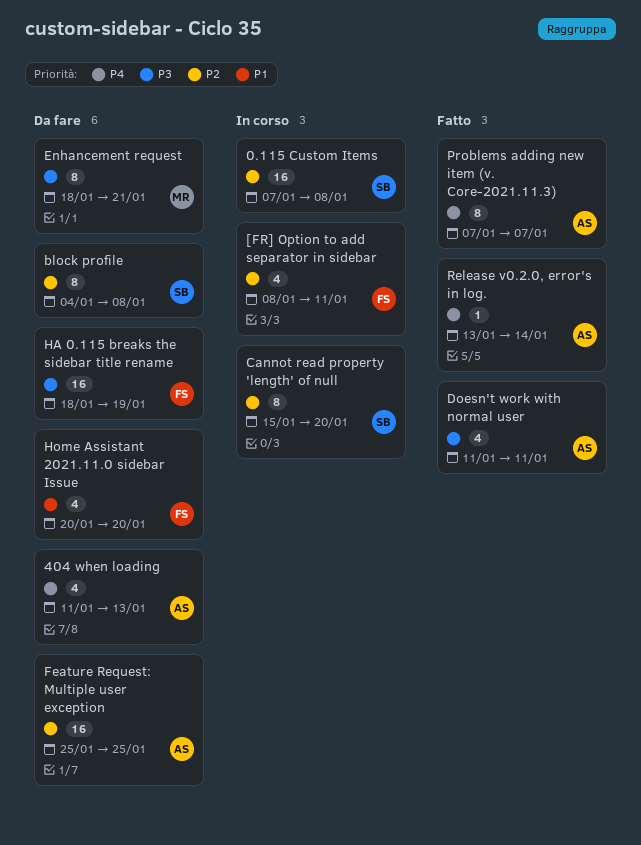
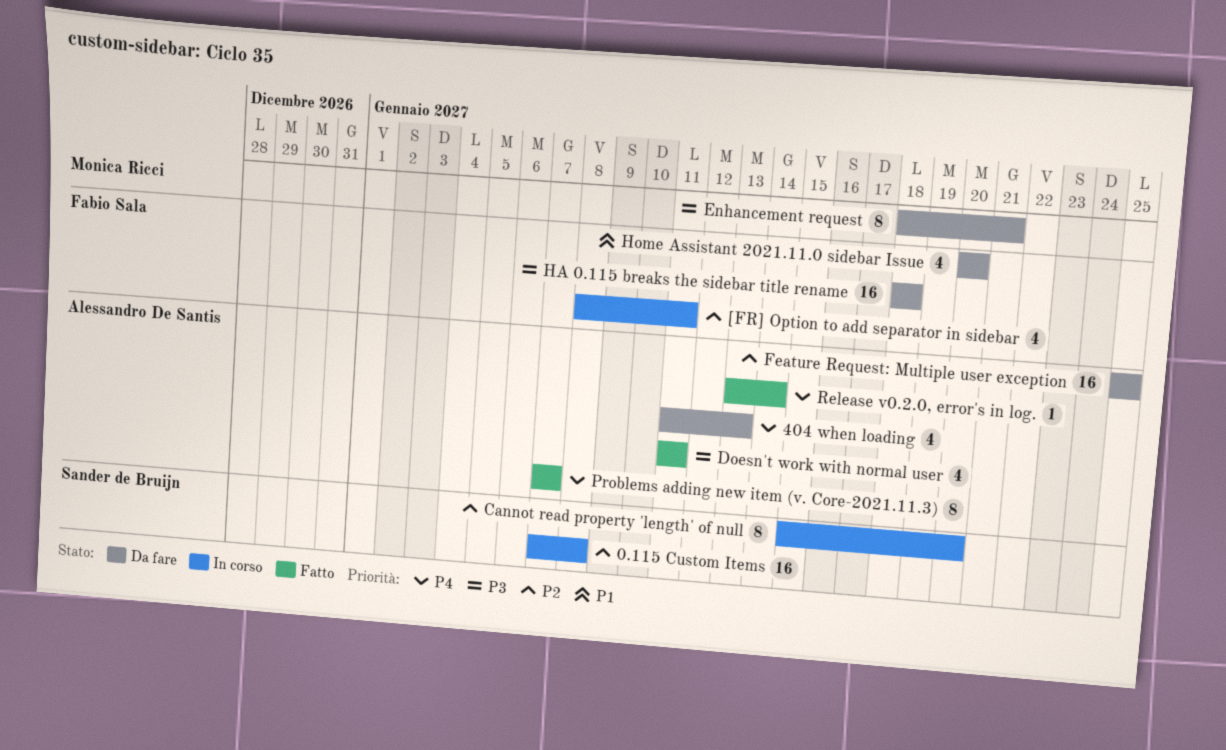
block profile: present -> none
HA 0.115 breaks the sidebar title rename, due: Jan 19 -> Jan 18

